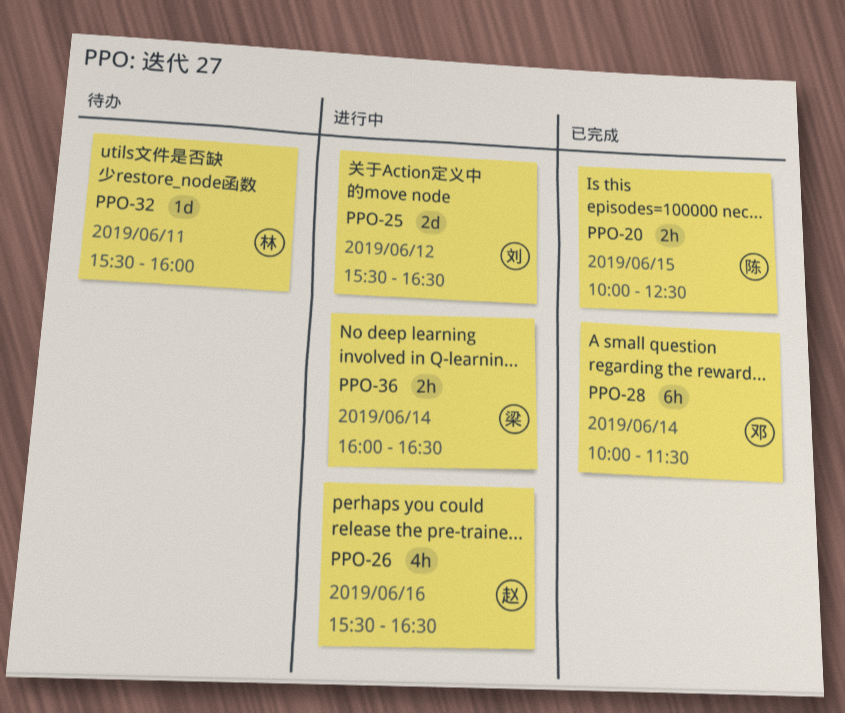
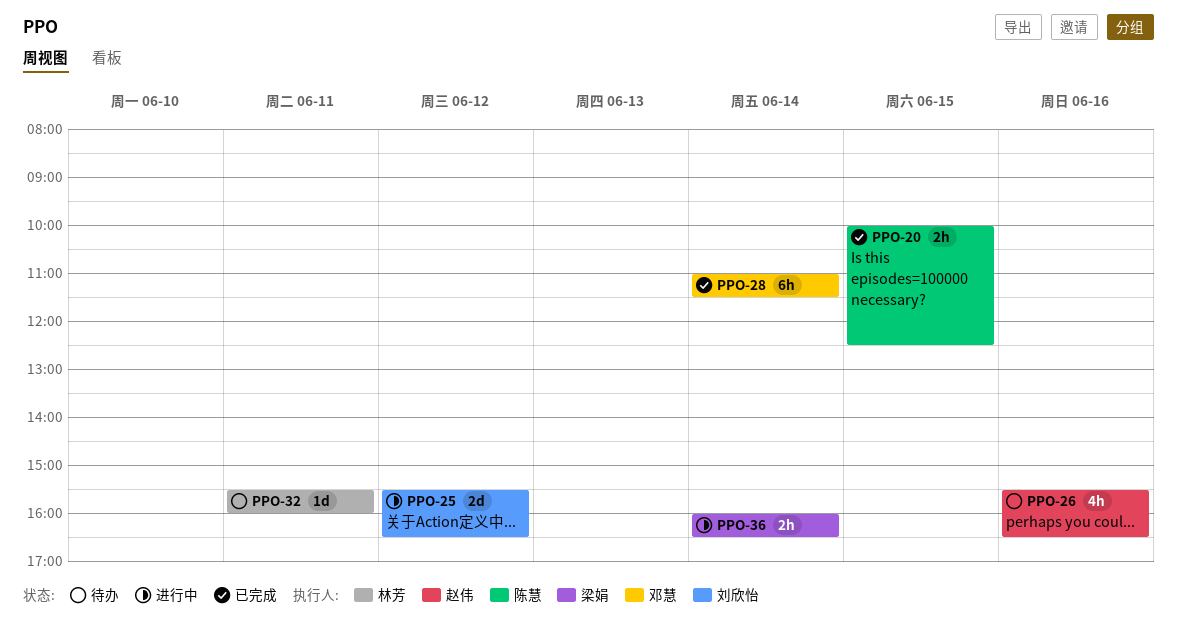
PPO-26, status: 进行中 -> 待办
PPO-28, begins: 10:00 -> 11:00

